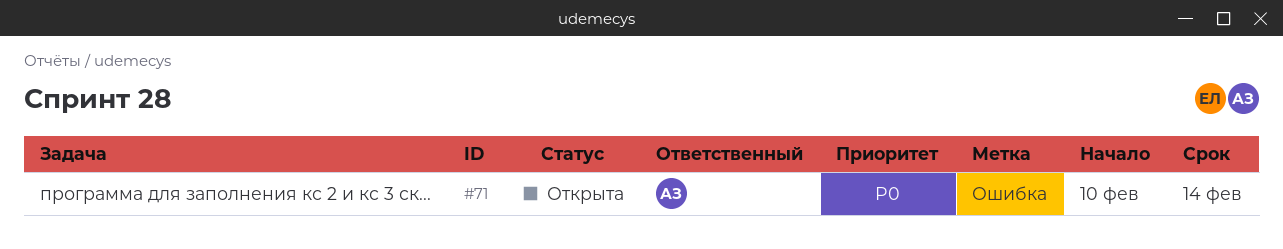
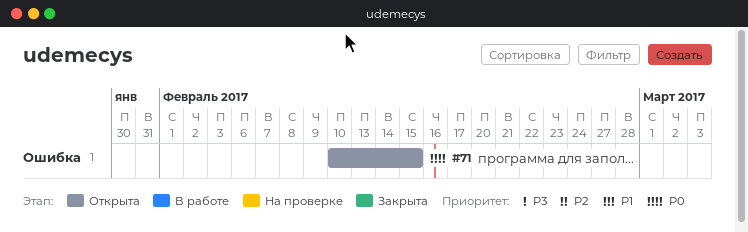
#71, due: Feb 14 -> Feb 15

